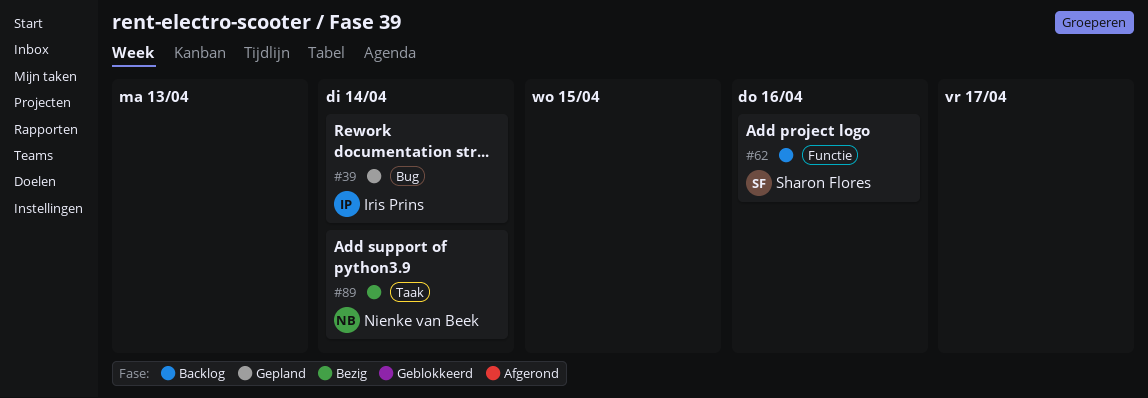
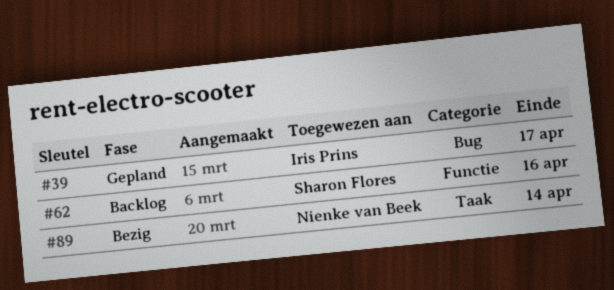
#39, due: Apr 14 -> Apr 17

